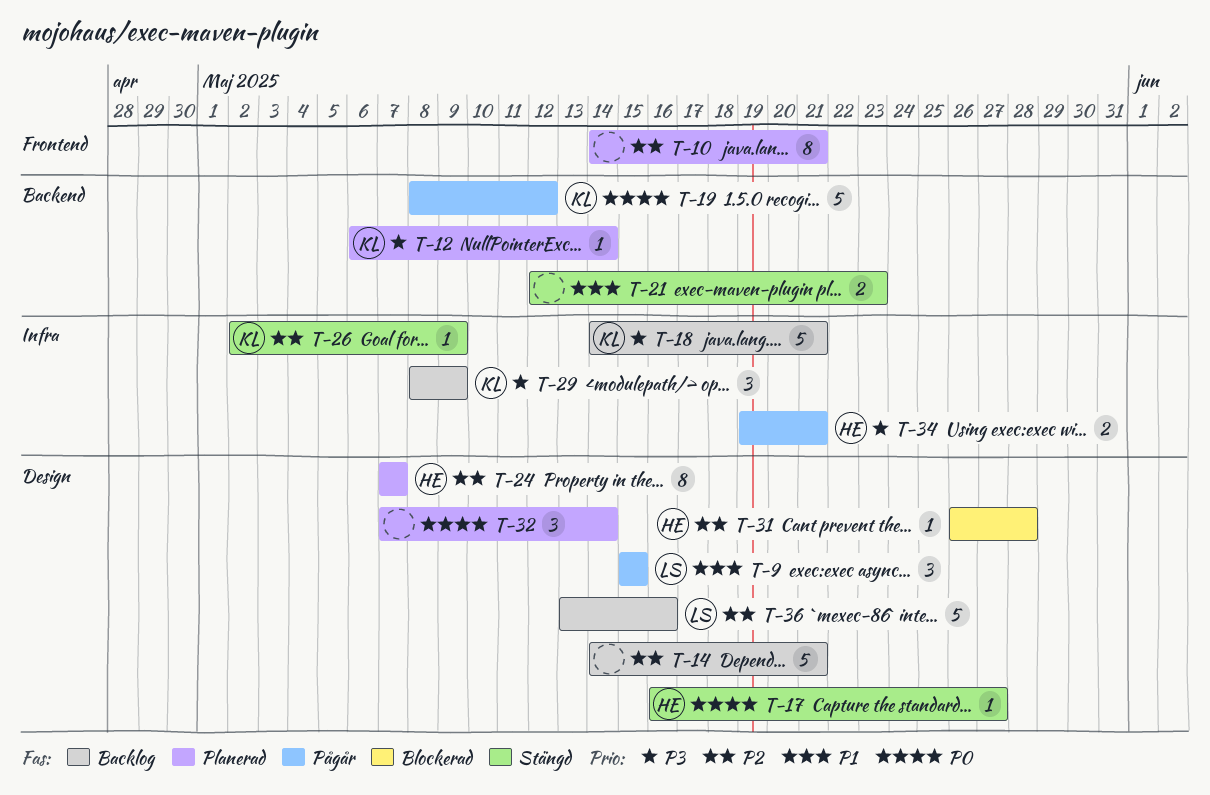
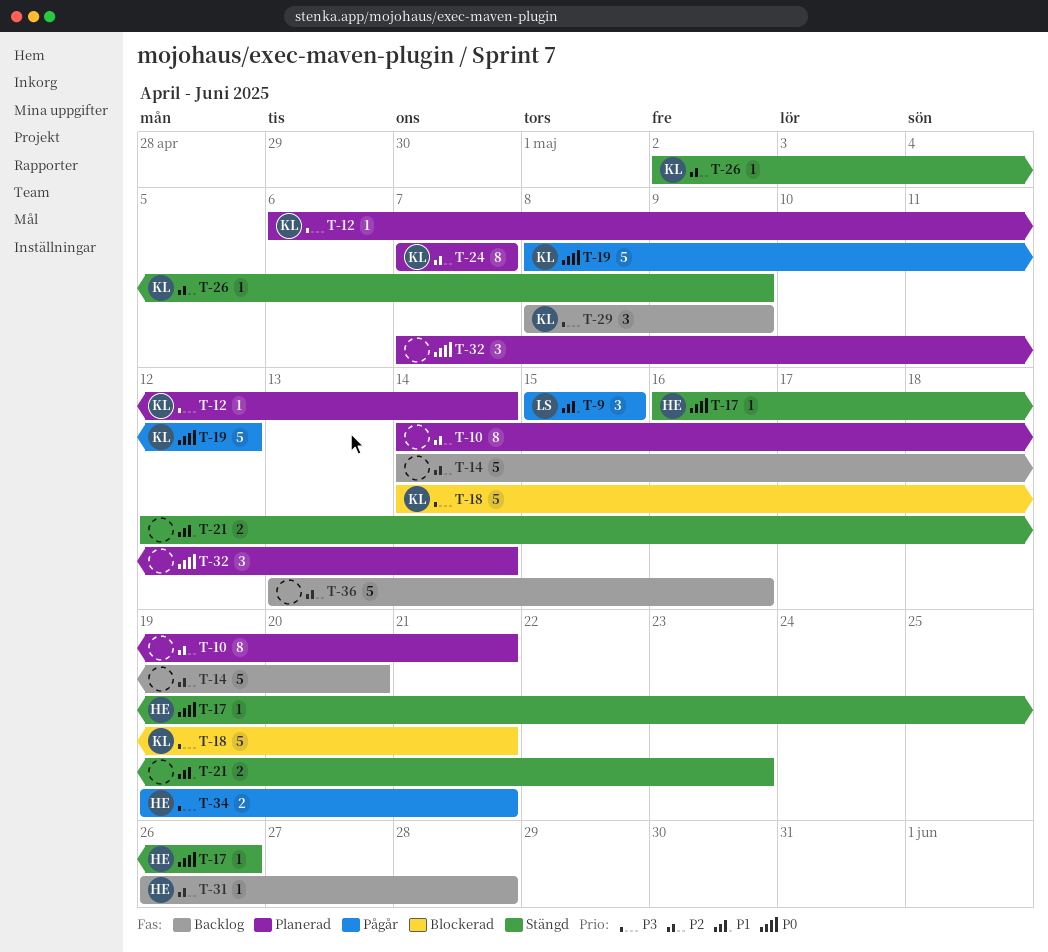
T-14, due: May 21 -> May 20
T-17, due: May 27 -> May 26
T-18, status: Backlog -> Blockerad
T-24, owner: HE -> KL
T-31, status: Blockerad -> Backlog
T-36, owner: LS -> none

